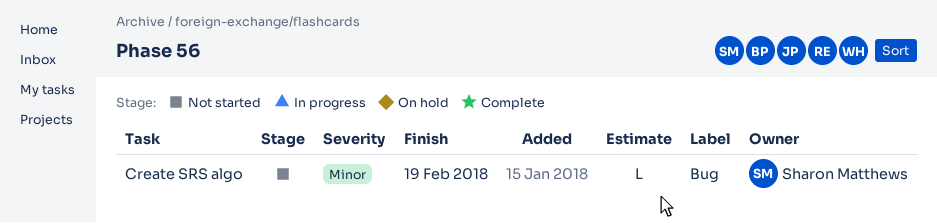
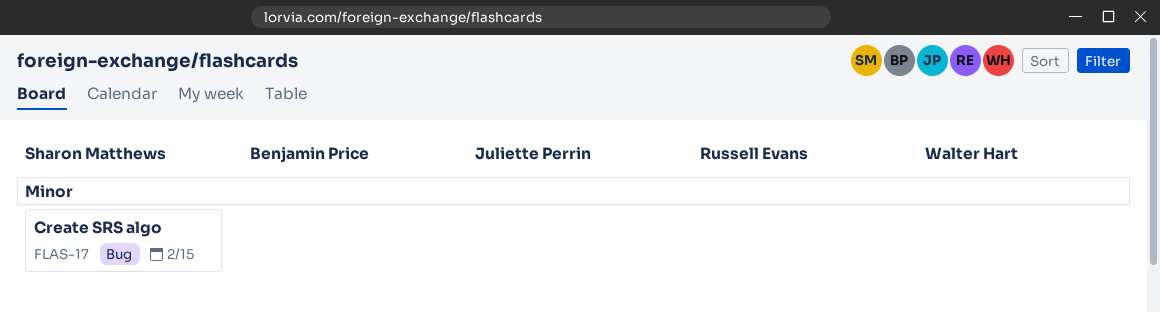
Create SRS algo, due: Feb 19 -> Feb 15

